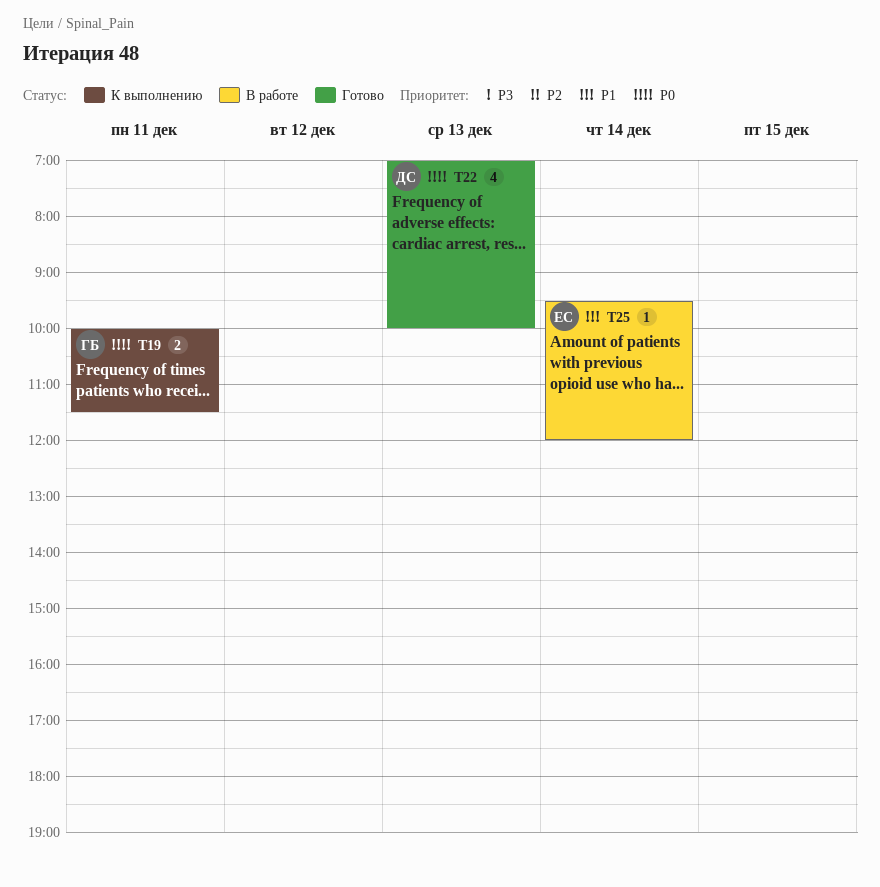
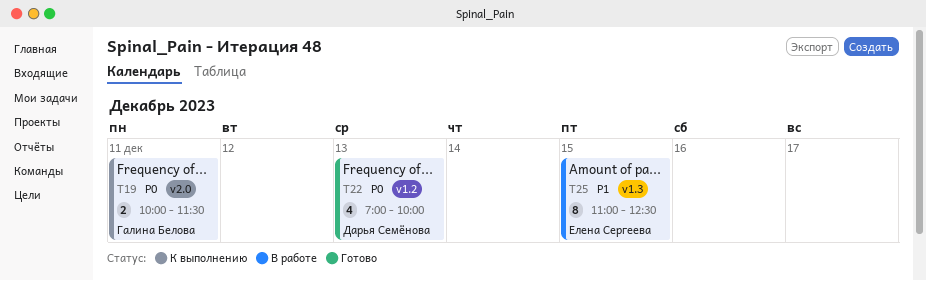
T25, estimate: 1 -> 8
T25, day: Dec 14 -> Dec 15
T25, begins: 09:30 -> 11:00
T25, ends: 12:00 -> 12:30

